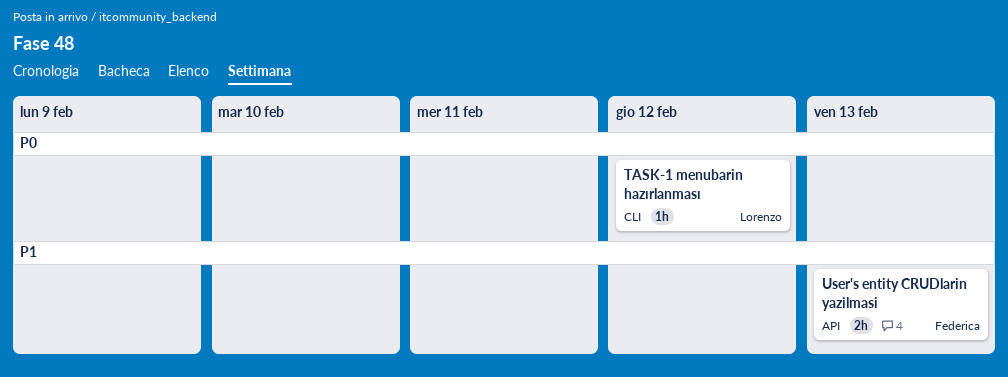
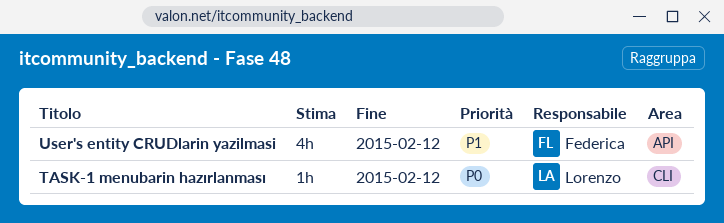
User's entity CRUDlarin yazilmasi, estimate: 2h -> 4h
User's entity CRUDlarin yazilmasi, due: Feb 13 -> Feb 12

